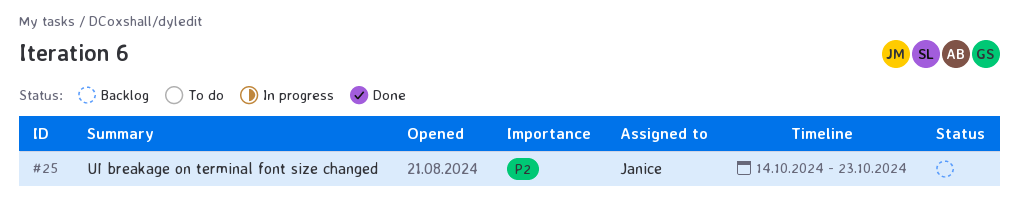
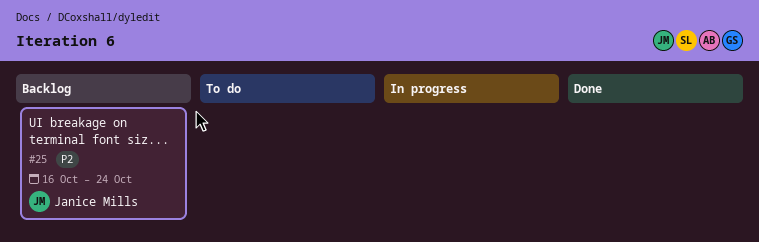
#25, start: Oct 14 -> Oct 16
#25, due: Oct 23 -> Oct 24

